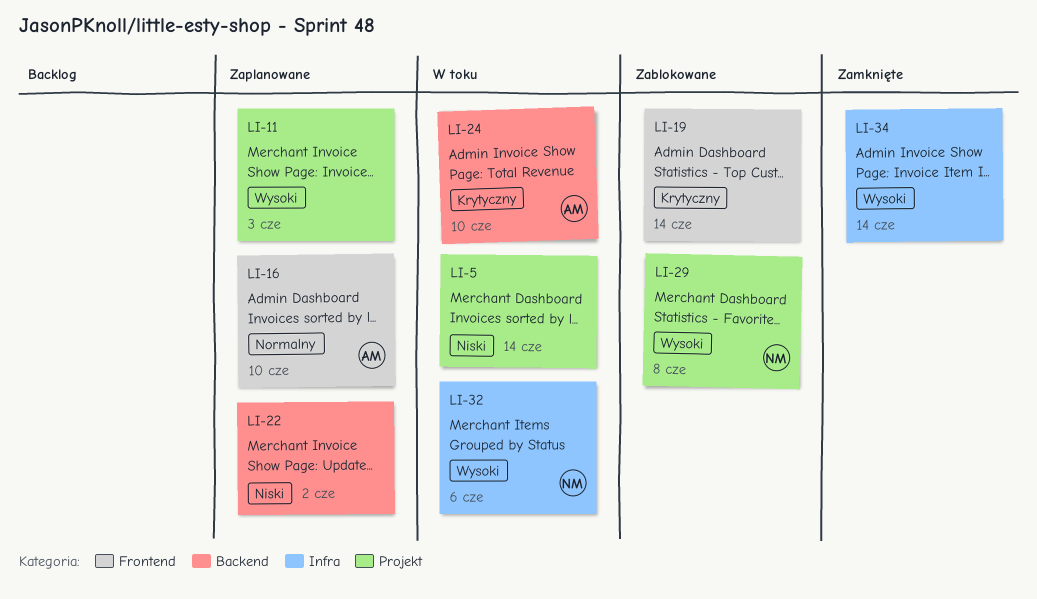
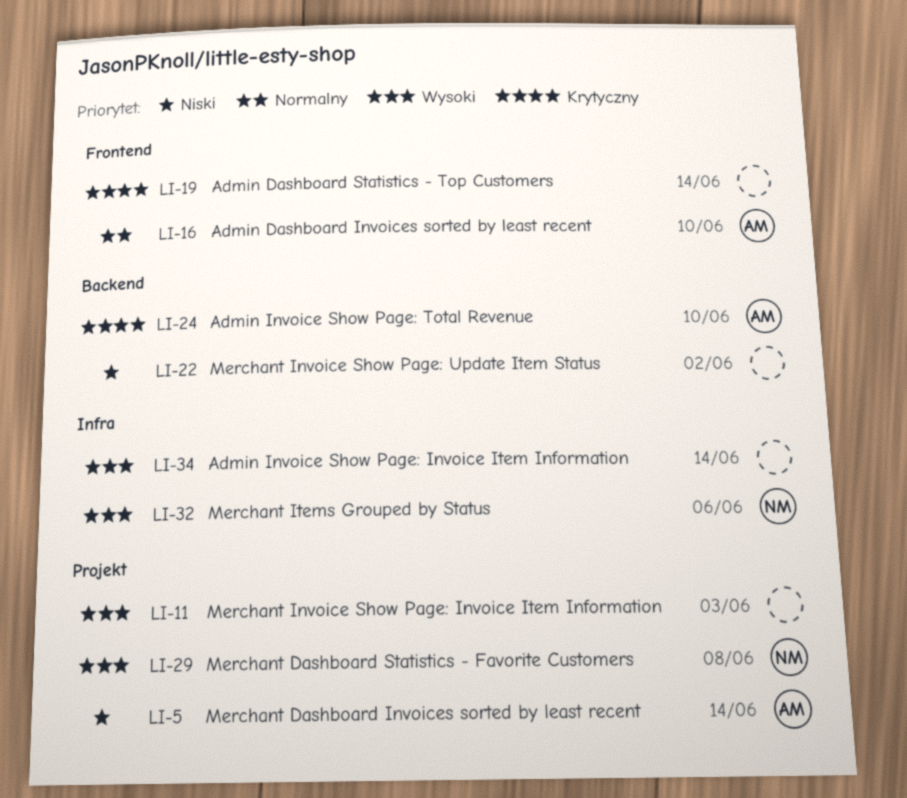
LI-5, owner: none -> AM

